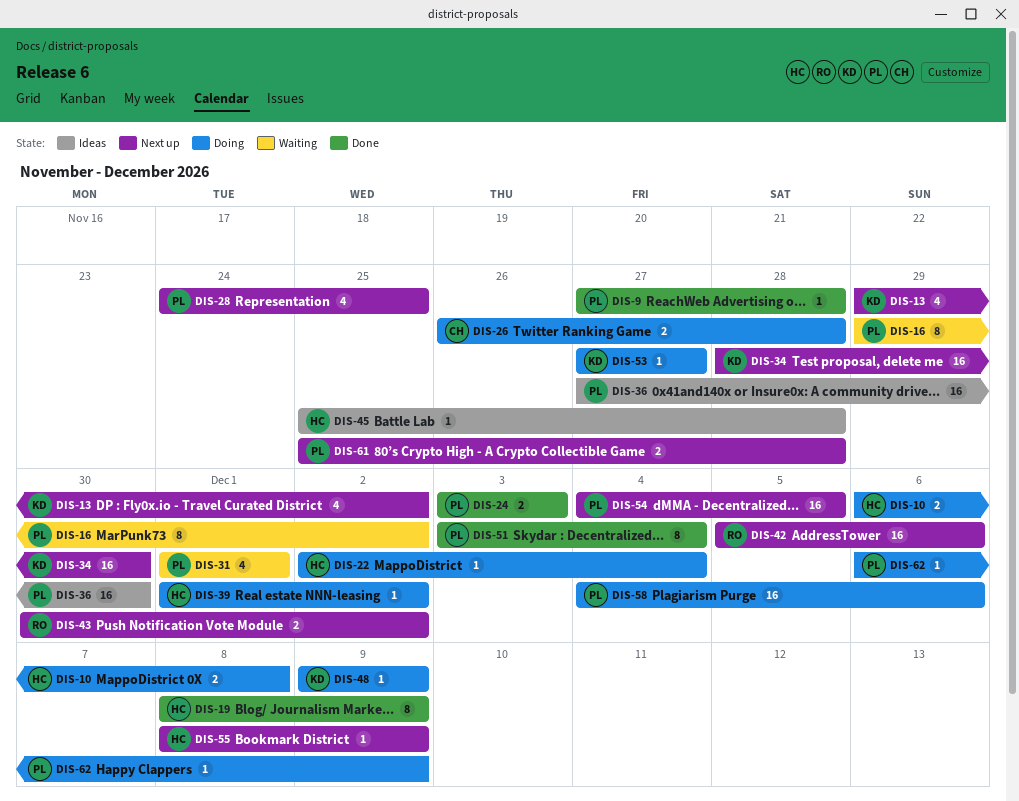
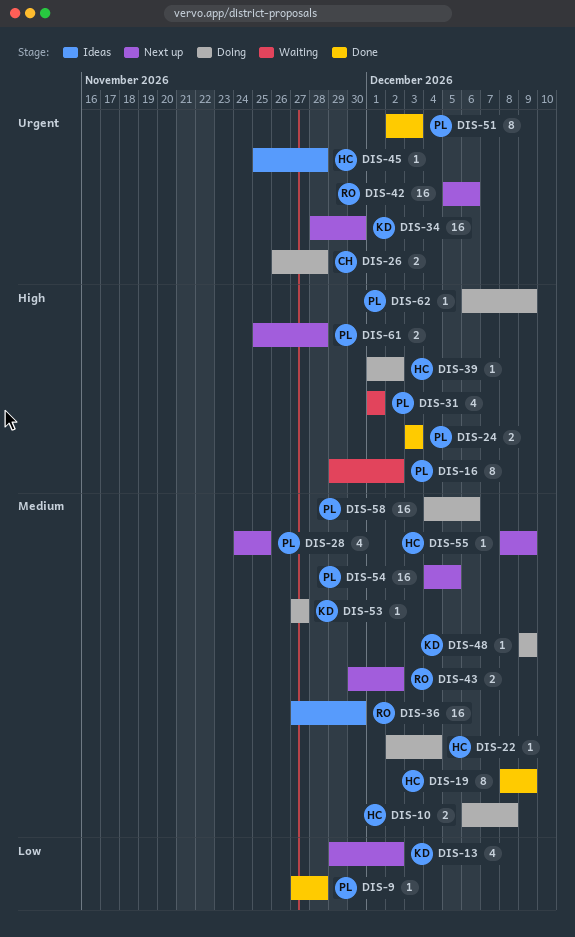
DIS-36, owner: PL -> RO
DIS-51, start: Dec 3 -> Dec 2
DIS-51, due: Dec 4 -> Dec 3

